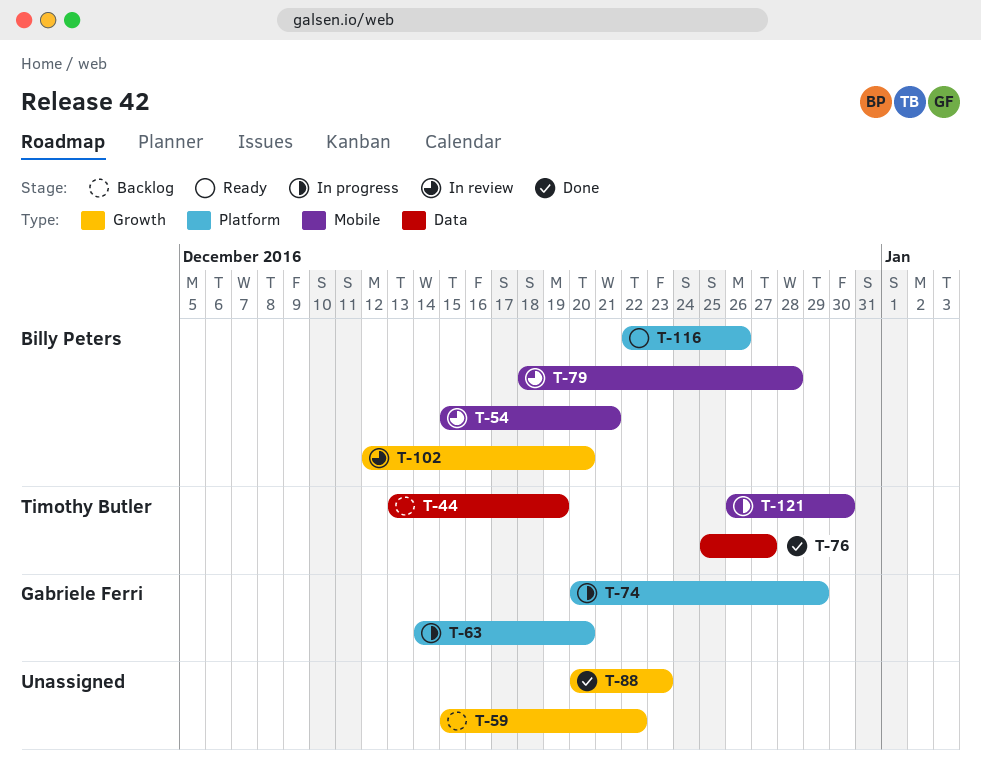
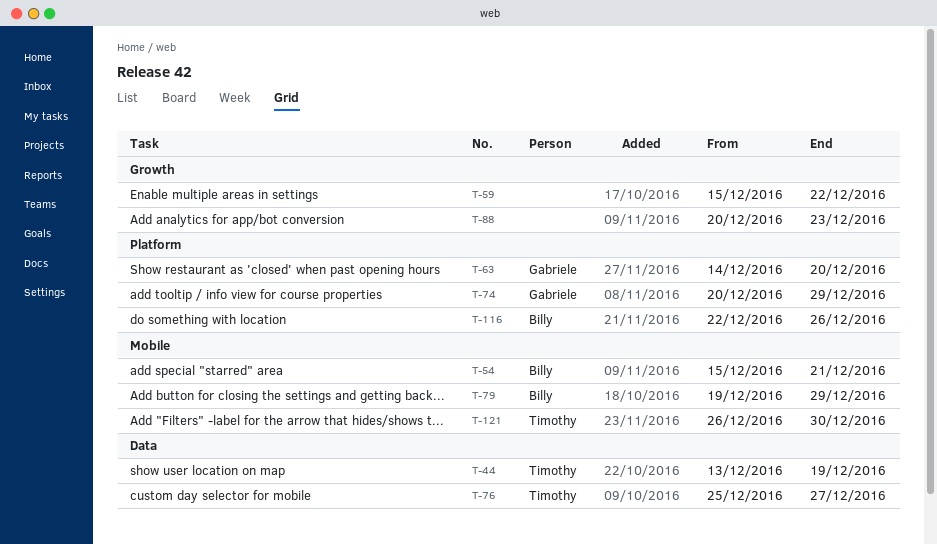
T-79, start: Dec 18 -> Dec 19
T-79, due: Dec 28 -> Dec 29
T-102: present -> none

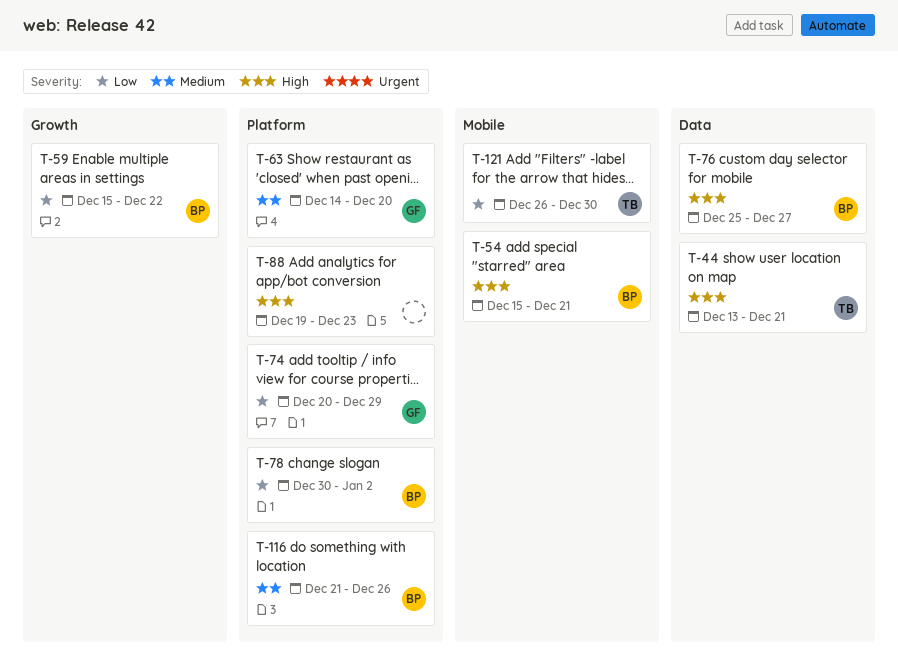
T-44, due: Dec 19 -> Dec 21
T-59, owner: none -> Billy
T-76, owner: Timothy -> Billy
T-78: none -> present
T-79: present -> none
T-88, label: Growth -> Platform
T-88, start: Dec 20 -> Dec 19
T-116, start: Dec 22 -> Dec 21

